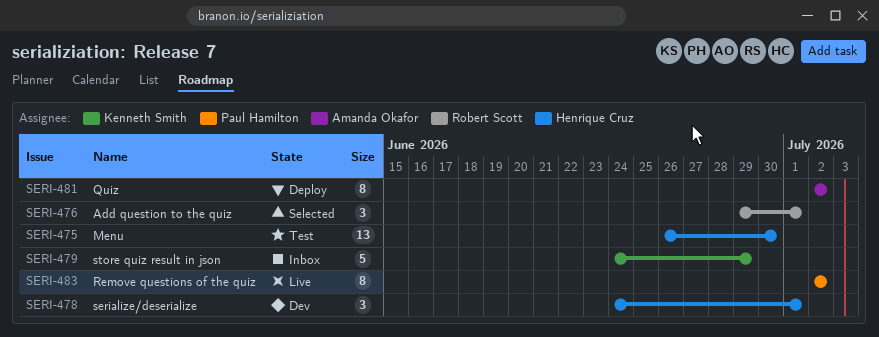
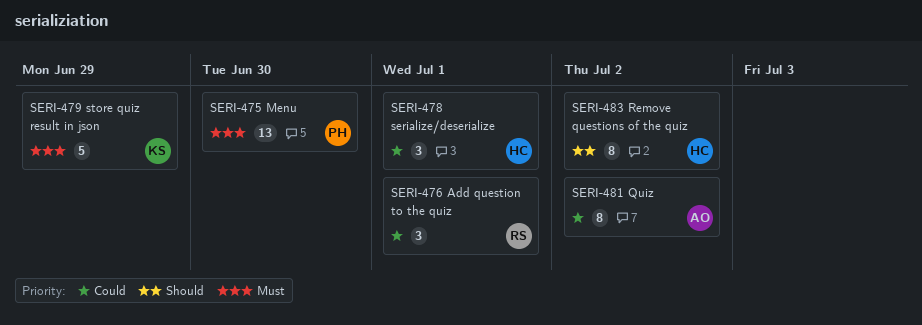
SERI-475, owner: Henrique Cruz -> Paul Hamilton
SERI-483, owner: Paul Hamilton -> Henrique Cruz

